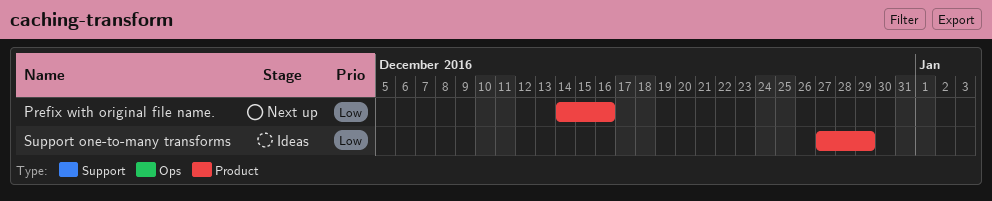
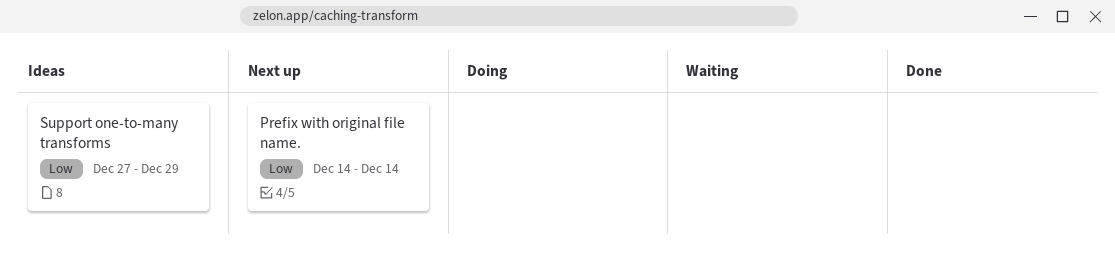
Prefix with original file name., due: Dec 16 -> Dec 14

